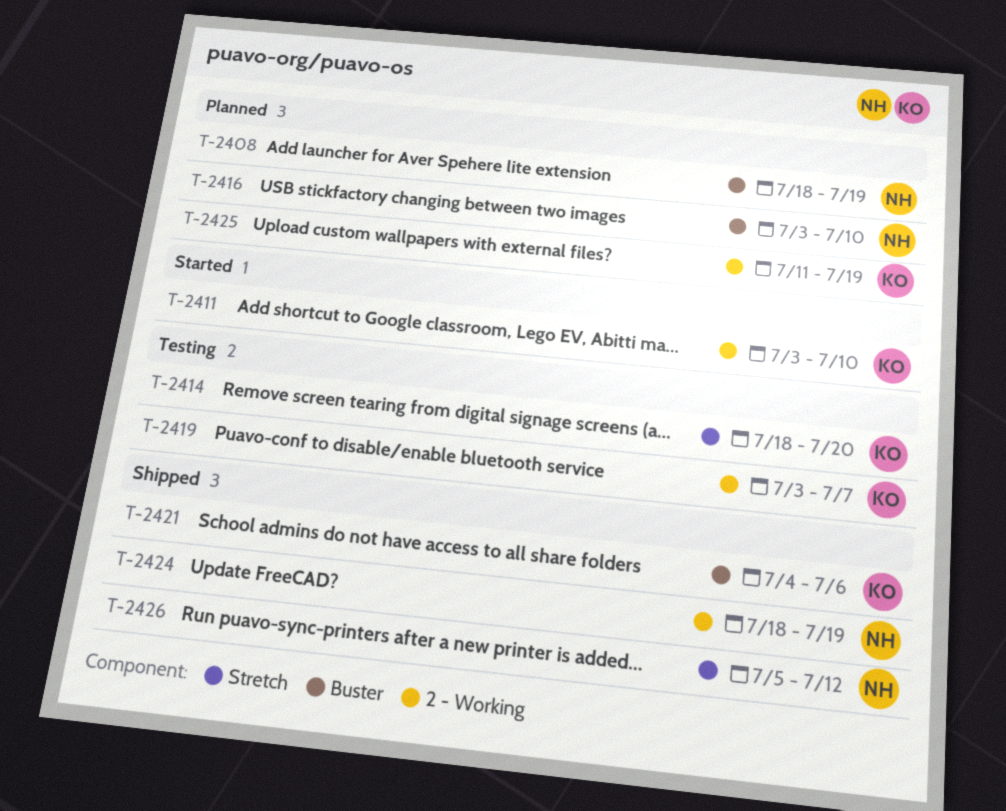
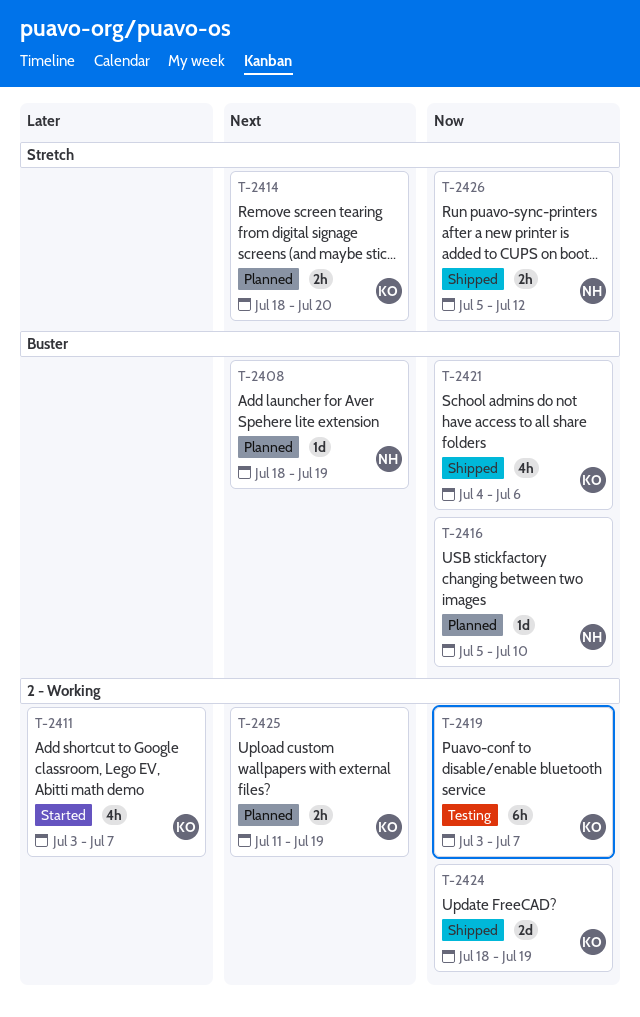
T-2411, due: Jul 10 -> Jul 7
T-2414, status: Testing -> Planned
T-2416, start: Jul 3 -> Jul 5
T-2424, owner: NH -> KO

